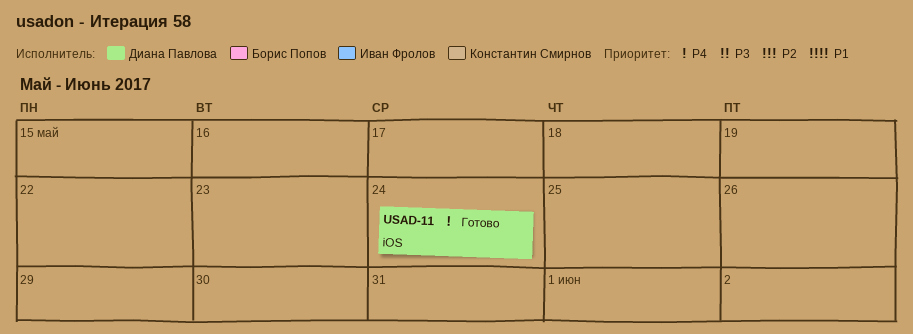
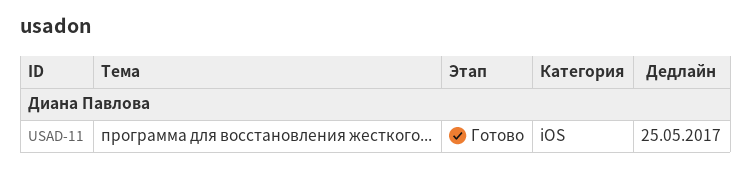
USAD-11, due: May 24 -> May 25

